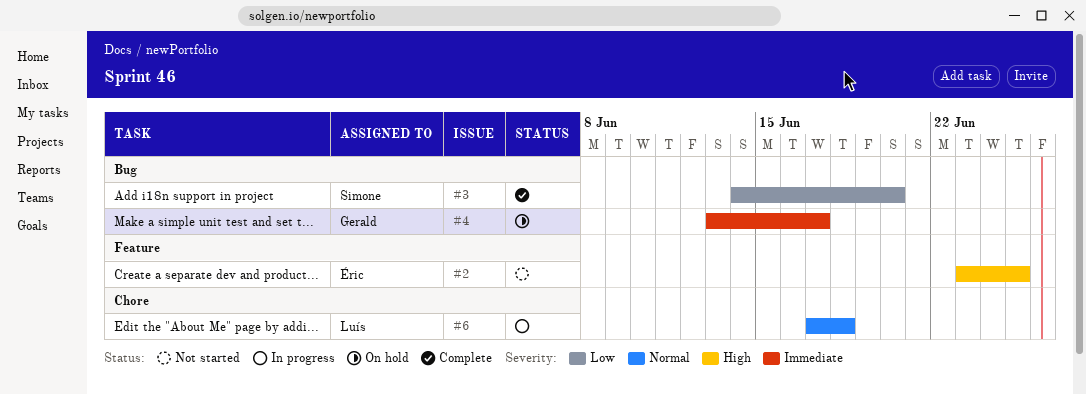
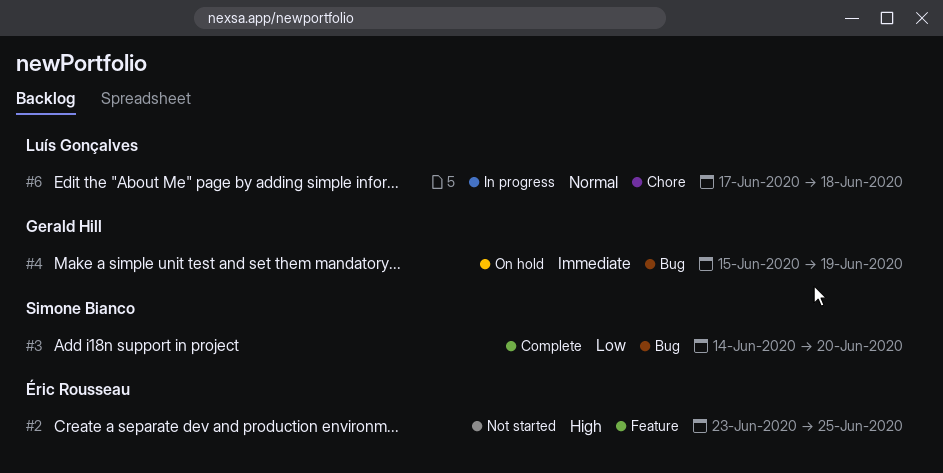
#4, start: Jun 13 -> Jun 15
#4, due: Jun 17 -> Jun 19

